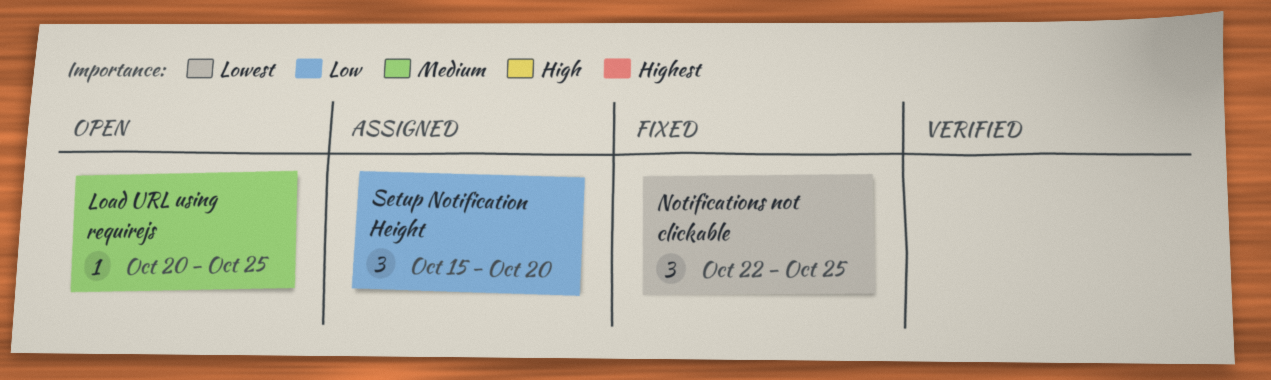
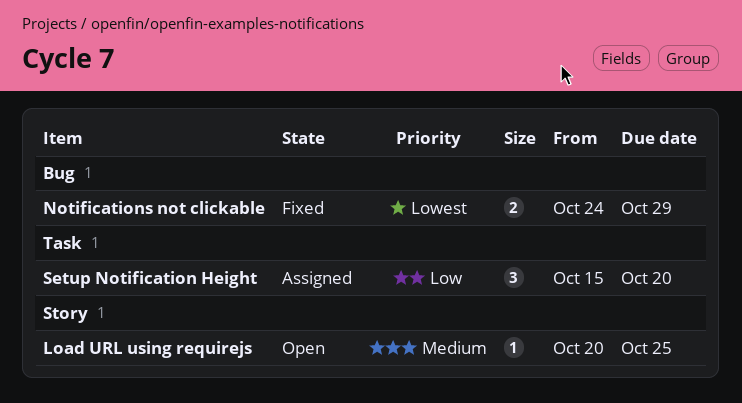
Notifications not clickable, estimate: 3 -> 2
Notifications not clickable, start: Oct 22 -> Oct 24
Notifications not clickable, due: Oct 25 -> Oct 29

